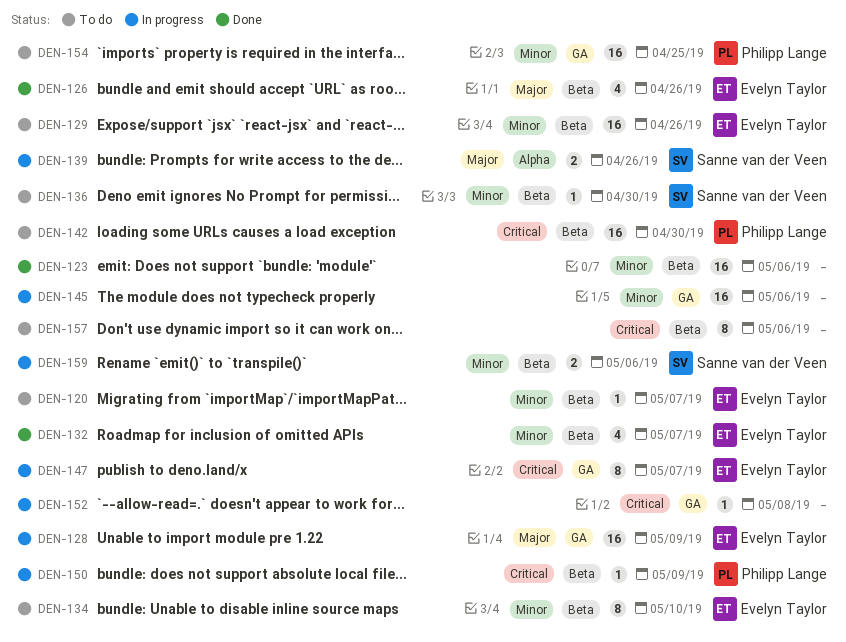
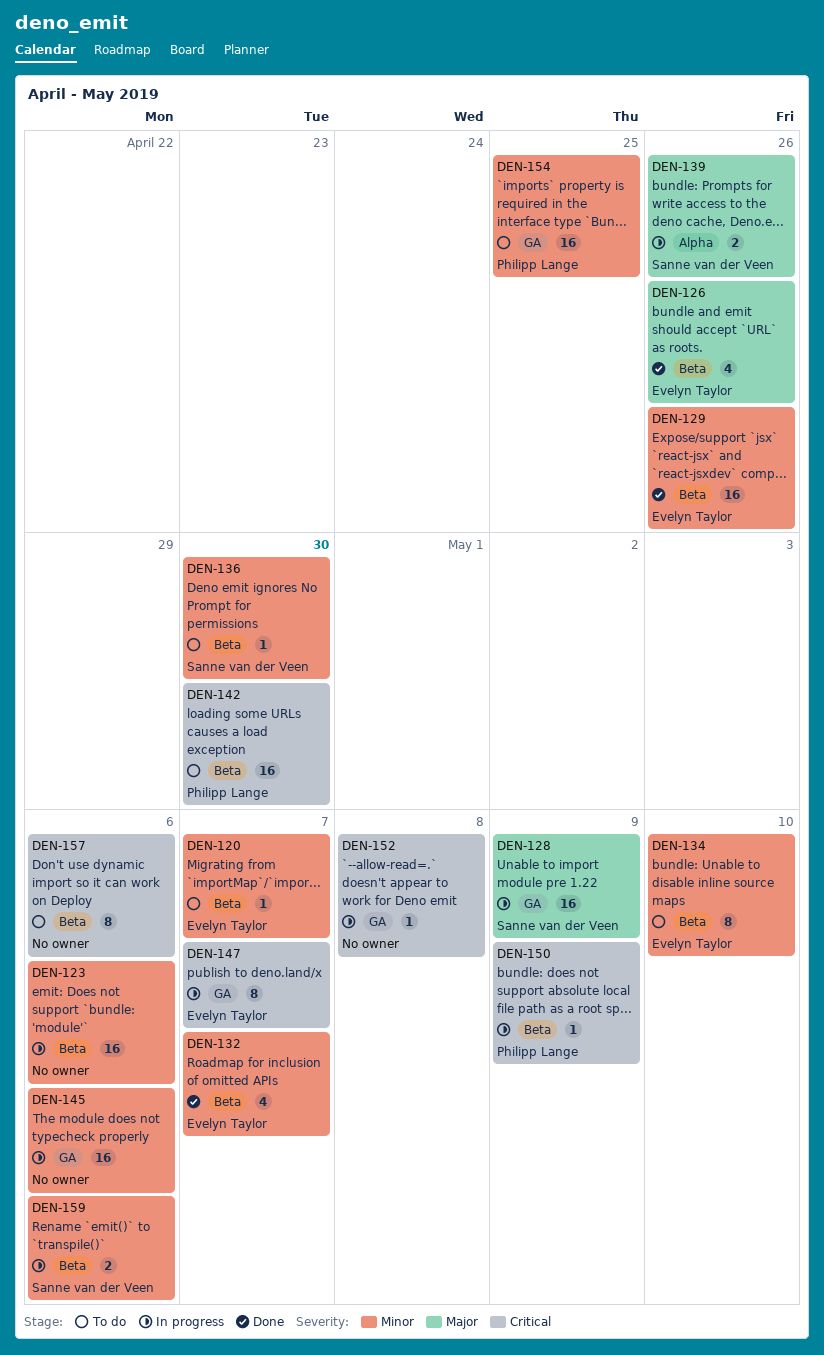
DEN-123, status: Done -> In progress
DEN-128, owner: Evelyn Taylor -> Sanne van der Veen
DEN-129, status: To do -> Done

